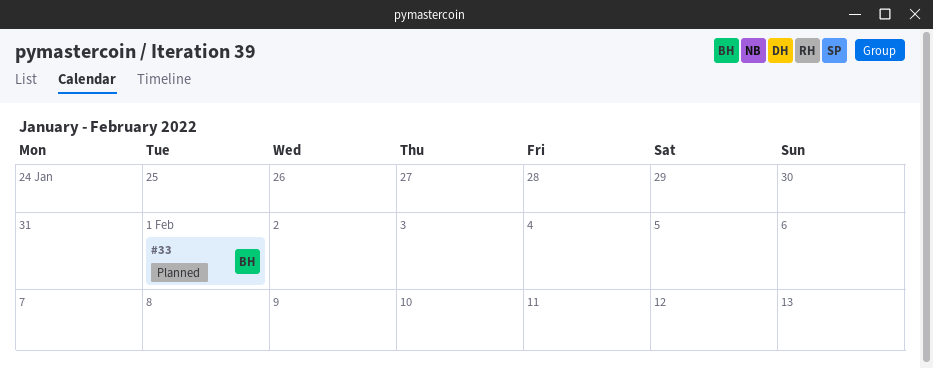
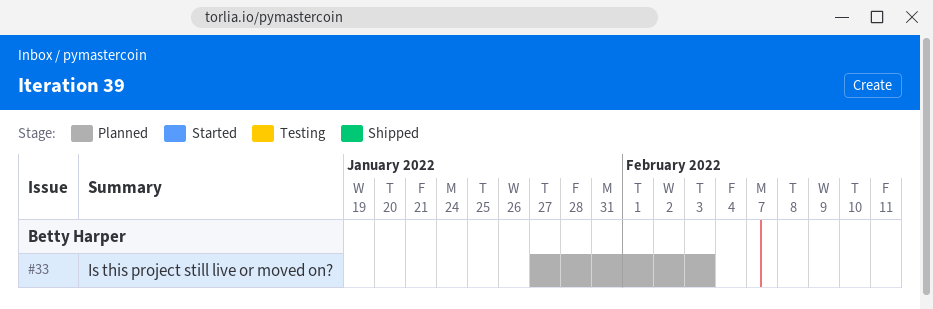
#33, due: Feb 1 -> Feb 3

